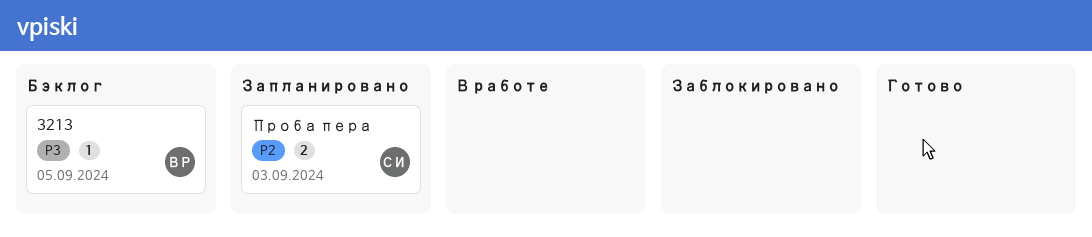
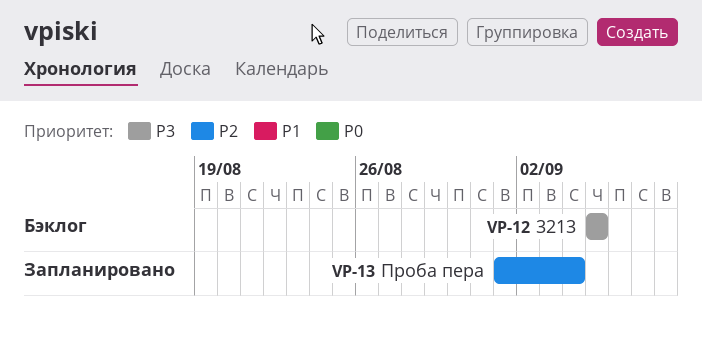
Проба пера, due: Sep 3 -> Sep 4

